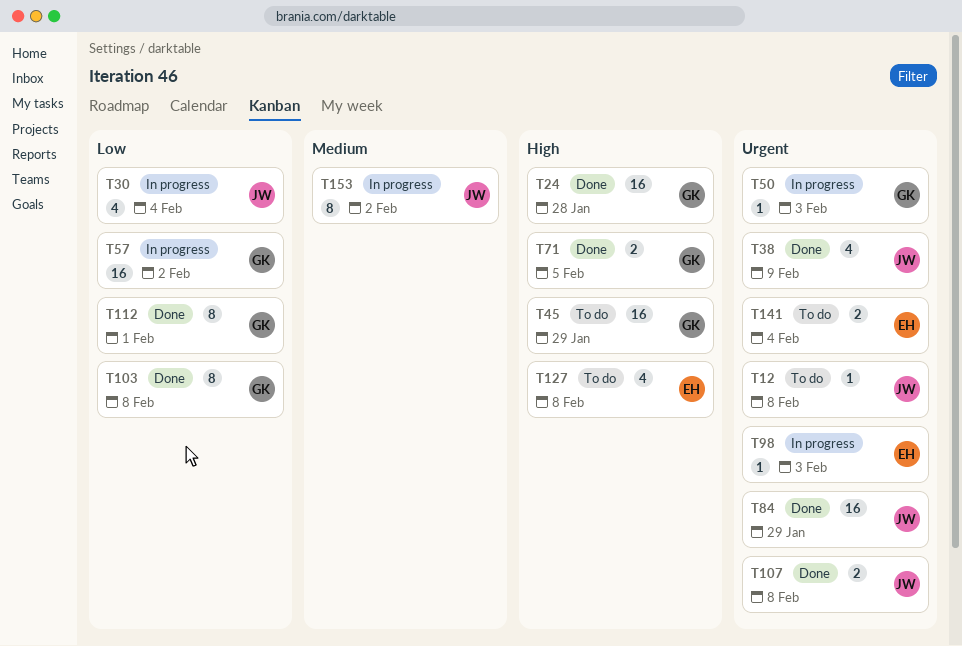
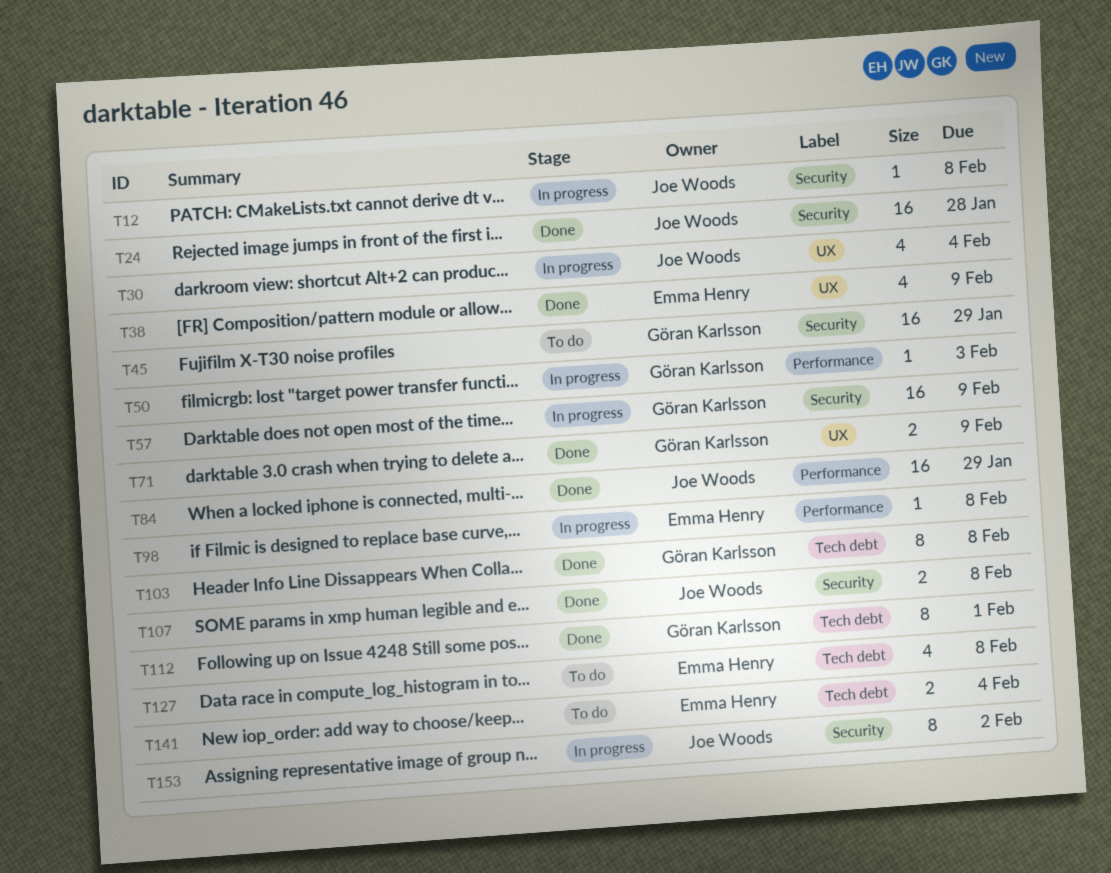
T12, status: To do -> In progress
T24, owner: Göran Karlsson -> Joe Woods
T38, owner: Joe Woods -> Emma Henry
T57, due: Feb 2 -> Feb 9
T71, due: Feb 5 -> Feb 9
T98, due: Feb 3 -> Feb 8

